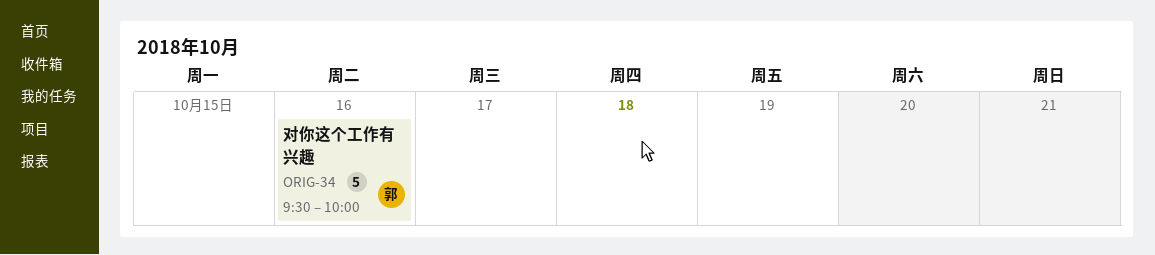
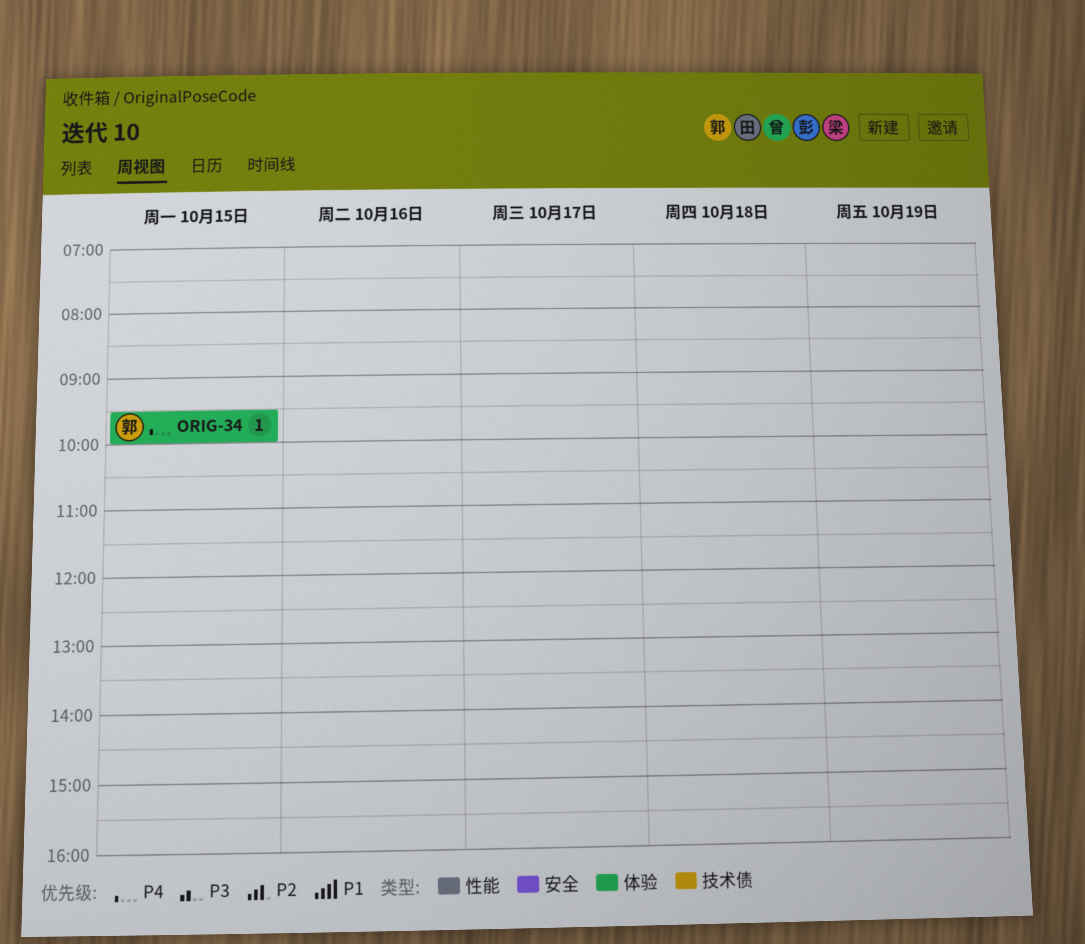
ORIG-34, estimate: 5 -> 1
ORIG-34, day: Oct 16 -> Oct 15

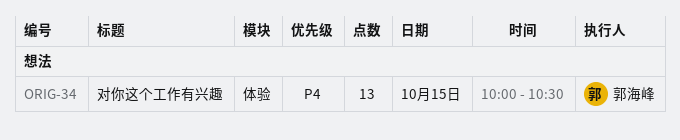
ORIG-34, estimate: 1 -> 13
ORIG-34, begins: 09:30 -> 10:00
ORIG-34, ends: 10:00 -> 10:30

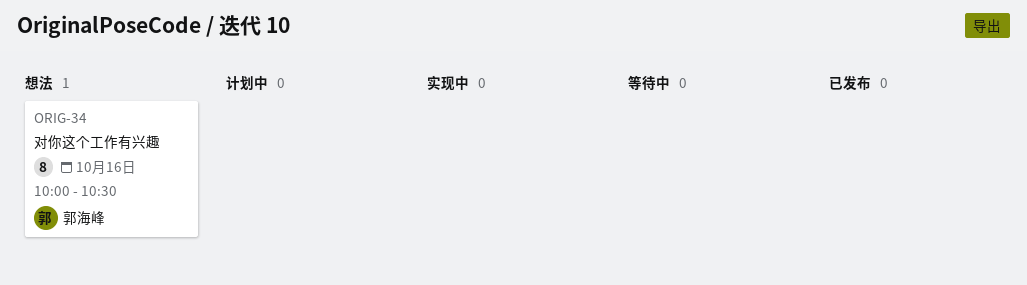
ORIG-34, estimate: 13 -> 8
ORIG-34, day: Oct 15 -> Oct 16

